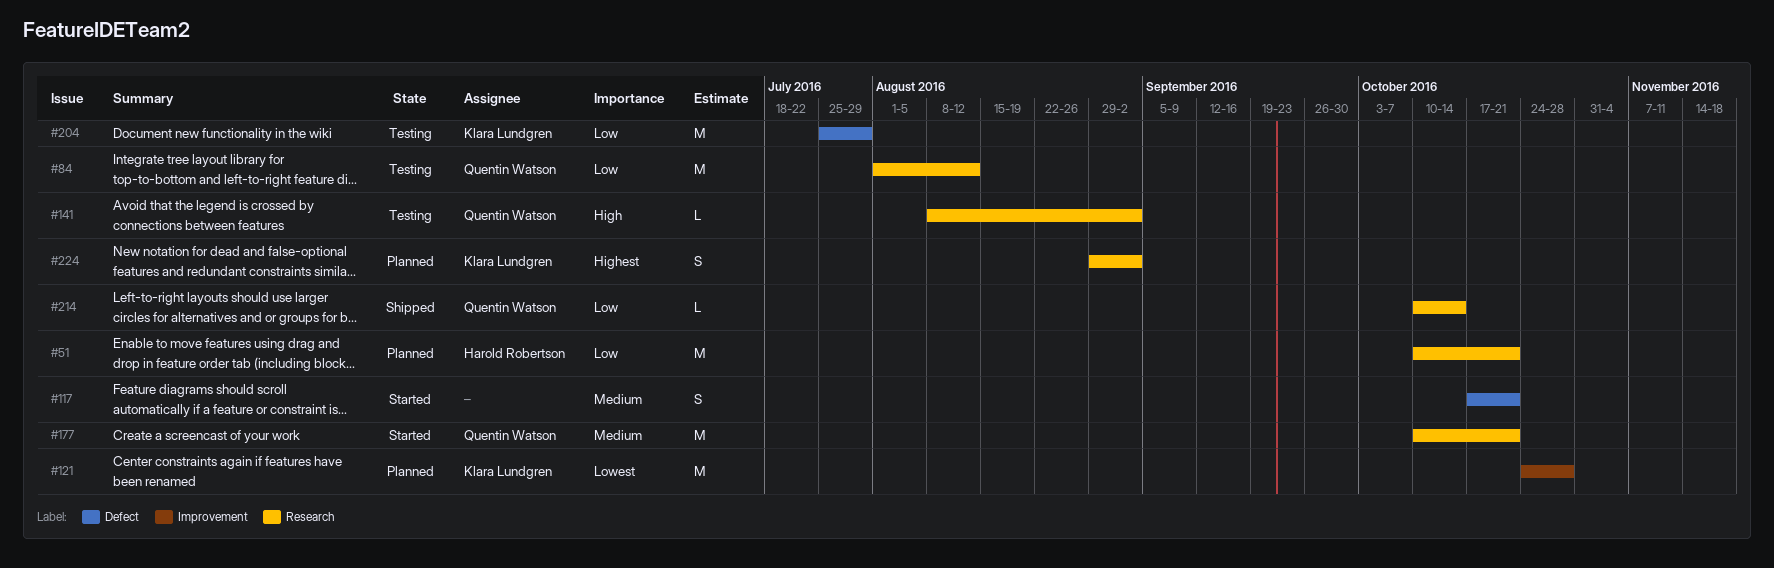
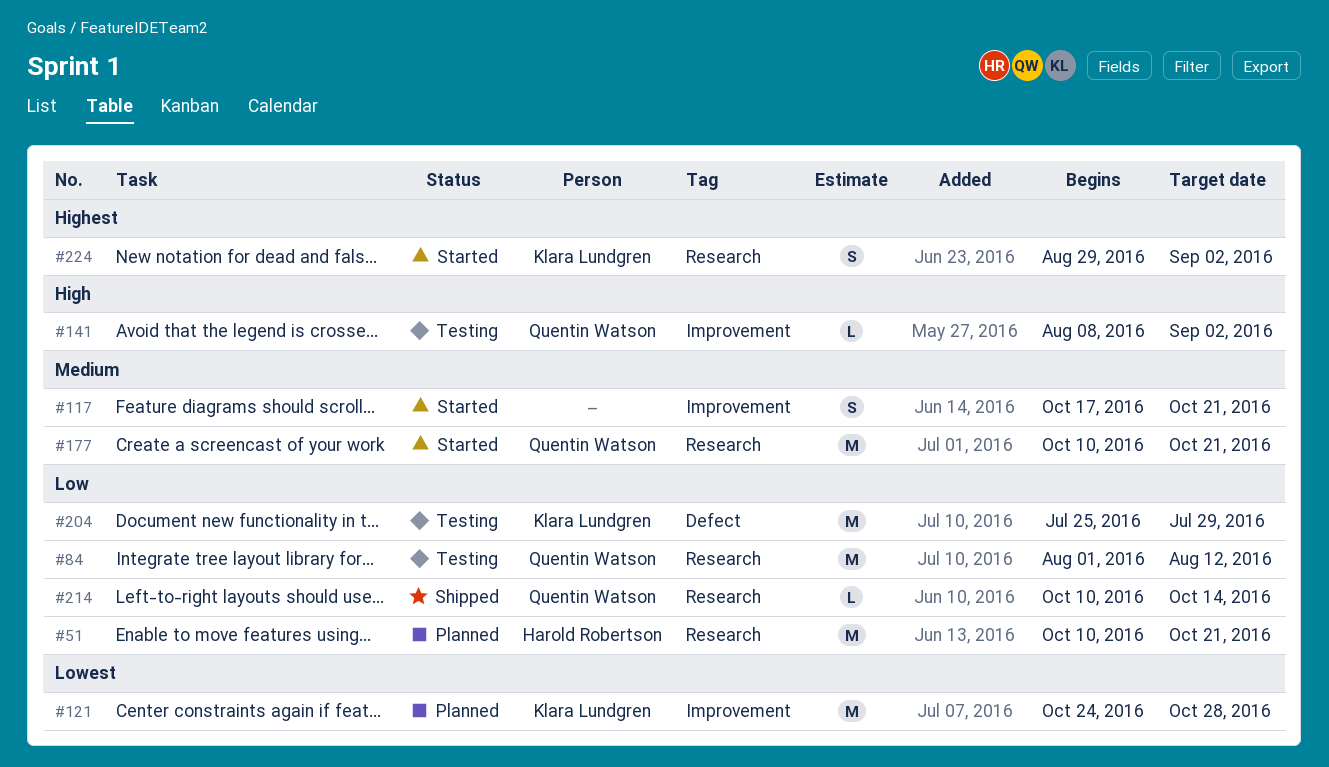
#117, label: Defect -> Improvement
#141, label: Research -> Improvement
#224, status: Planned -> Started

